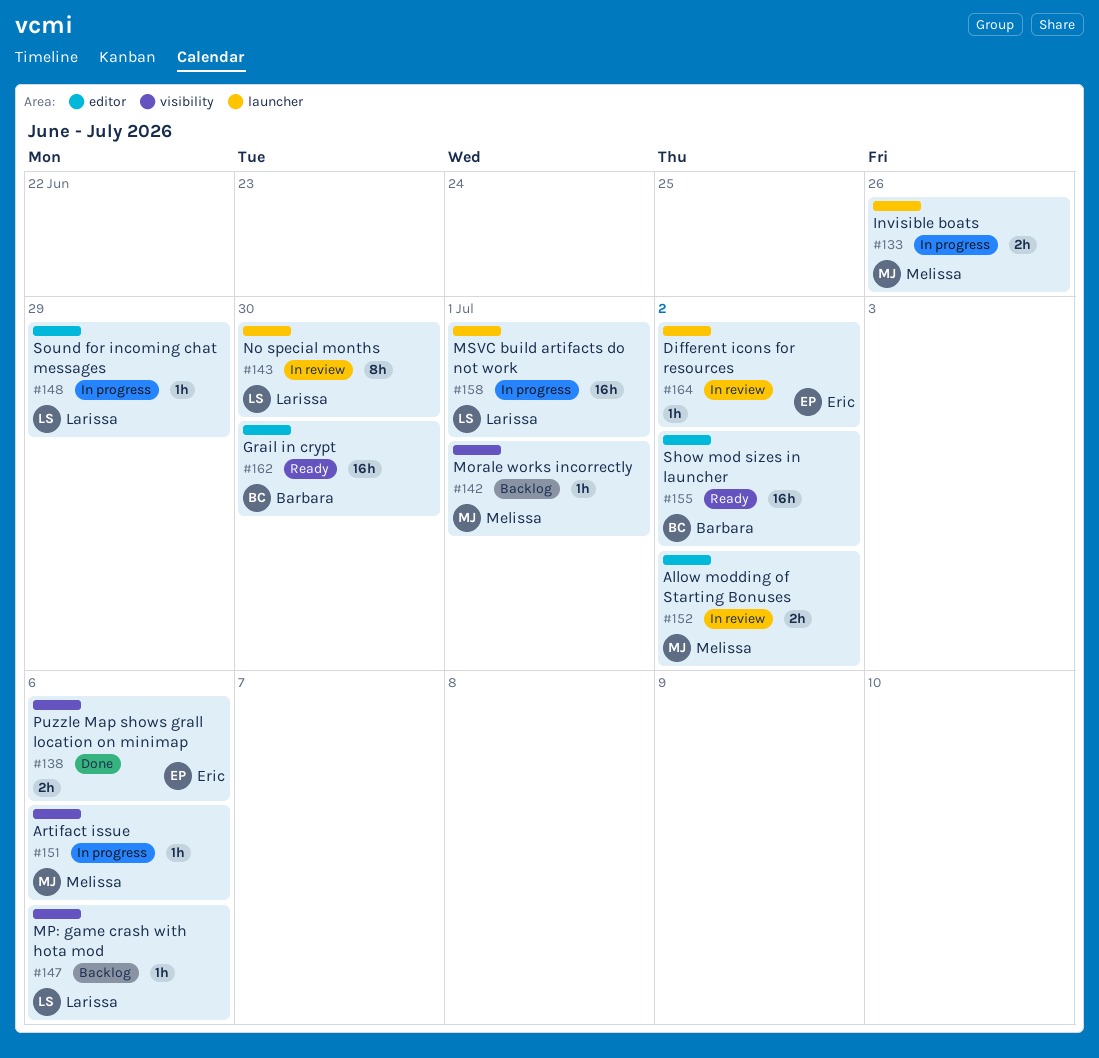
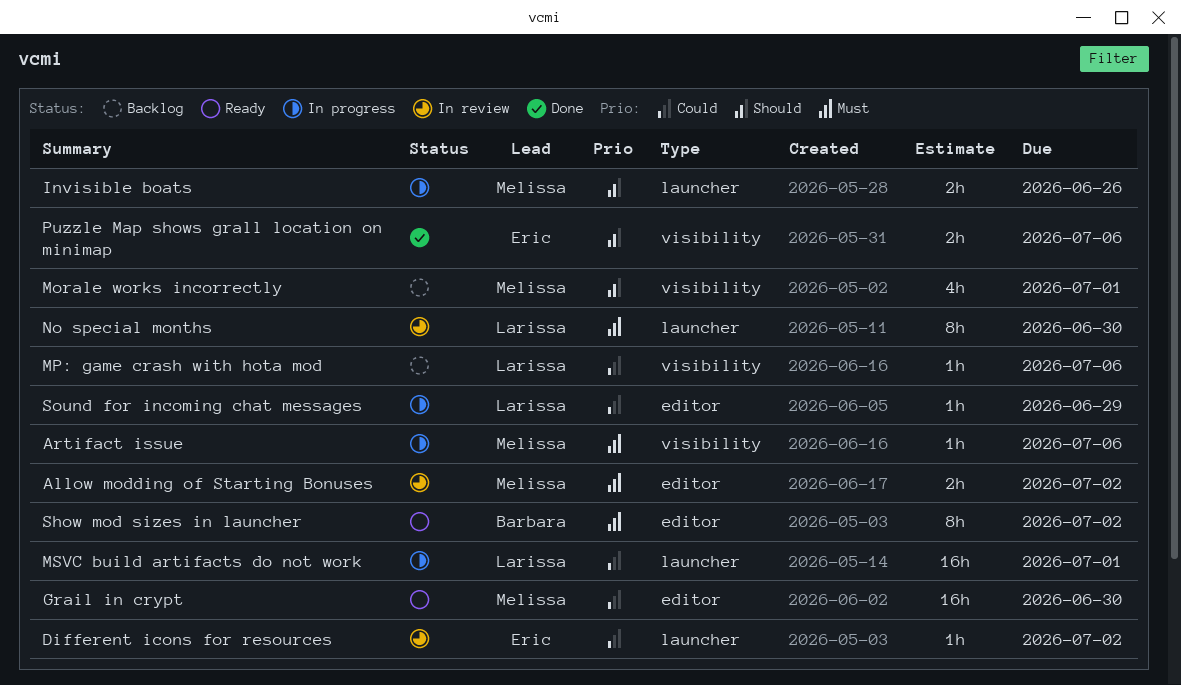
Grail in crypt, owner: Barbara -> Melissa
Morale works incorrectly, estimate: 1h -> 4h
Show mod sizes in launcher, estimate: 16h -> 8h

